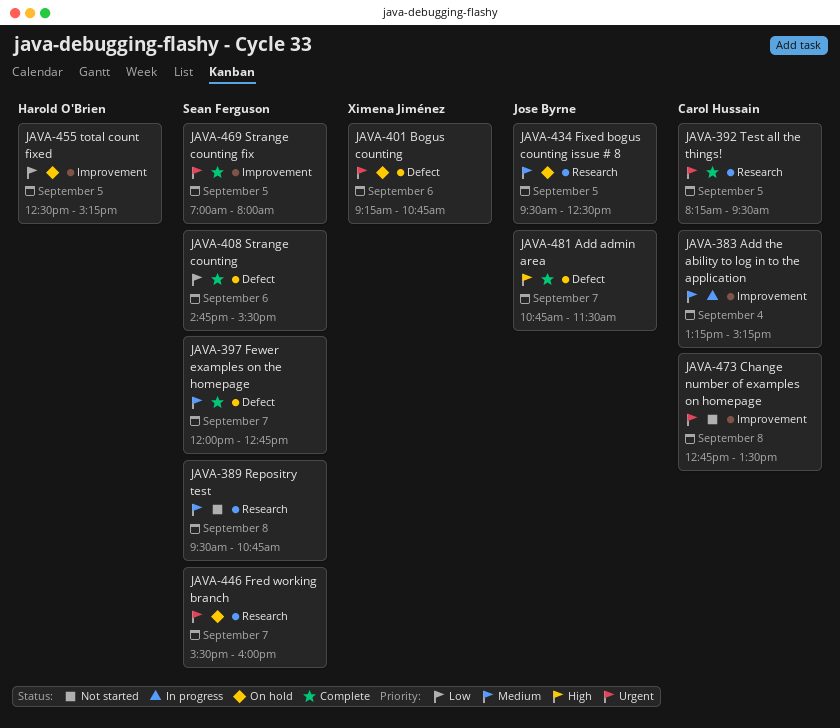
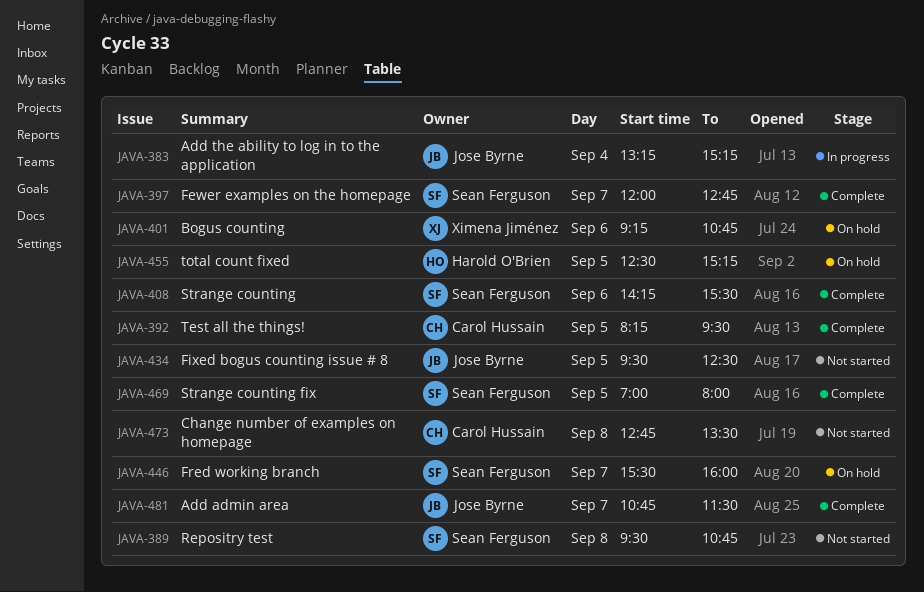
JAVA-383, owner: Carol Hussain -> Jose Byrne
JAVA-408, begins: 14:45 -> 14:15
JAVA-434, status: On hold -> Not started

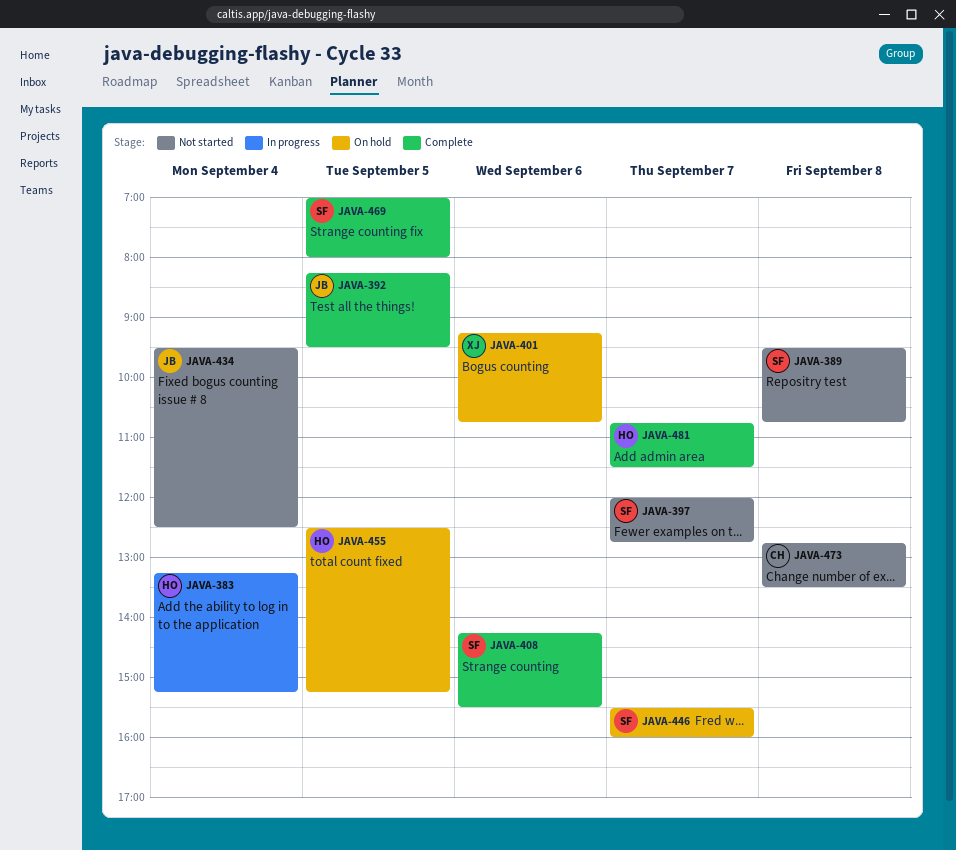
JAVA-383, owner: Jose Byrne -> Harold O'Brien
JAVA-392, owner: Carol Hussain -> Jose Byrne
JAVA-397, status: Complete -> Not started
JAVA-434, day: Sep 5 -> Sep 4
JAVA-481, owner: Jose Byrne -> Harold O'Brien

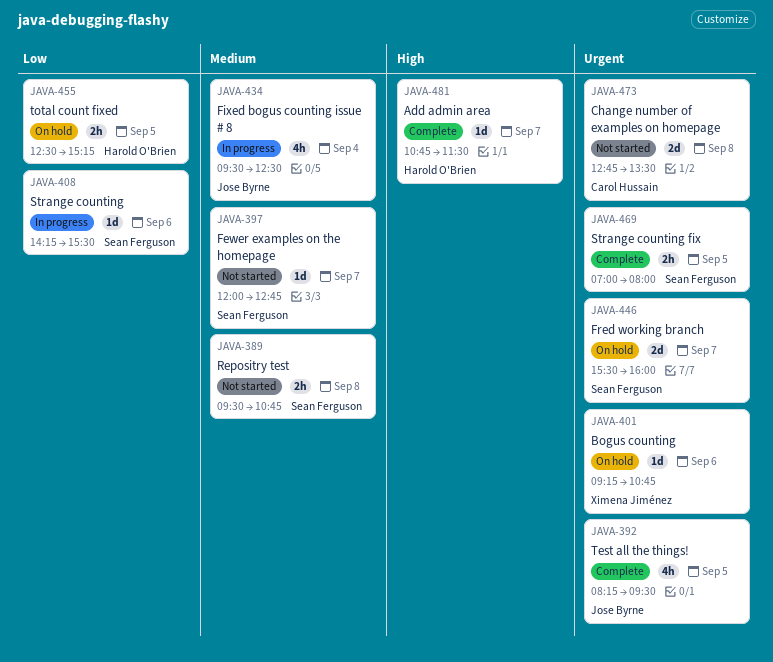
JAVA-383: present -> none
JAVA-408, status: Complete -> In progress
JAVA-434, status: Not started -> In progress

